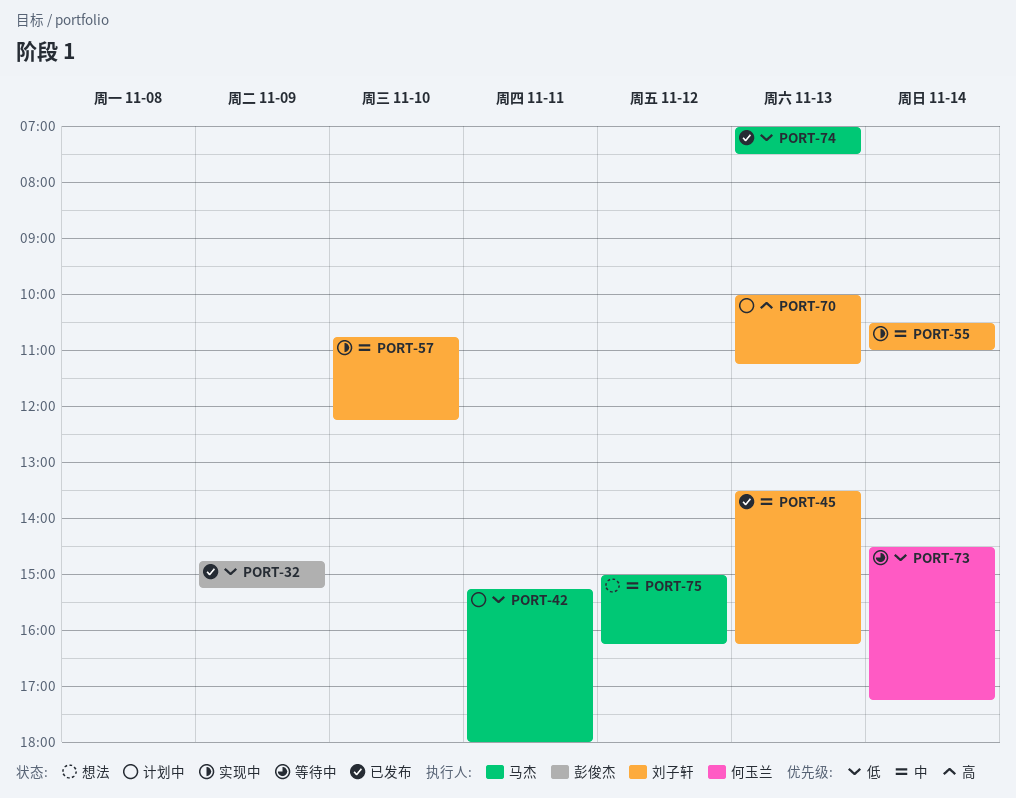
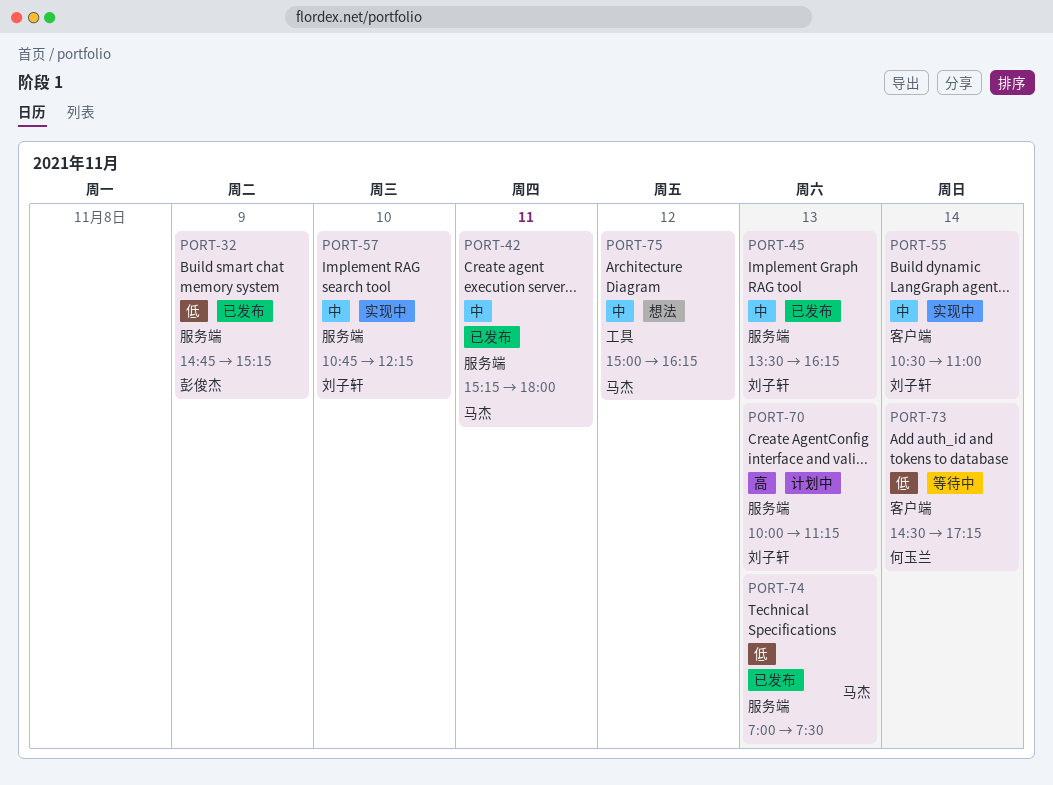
PORT-42, status: 计划中 -> 已发布
PORT-42, priority: 低 -> 中

